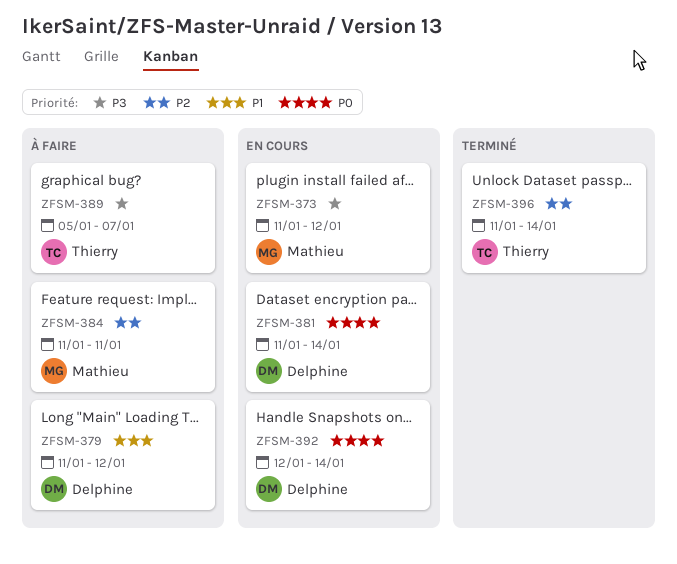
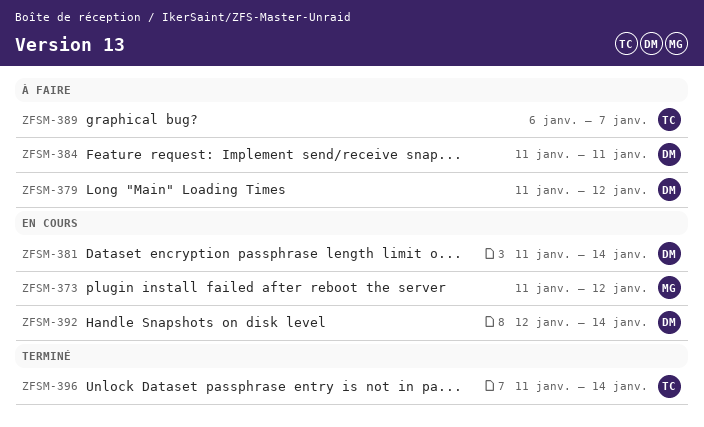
ZFSM-384, owner: Mathieu -> Delphine
ZFSM-389, start: Jan 5 -> Jan 6

